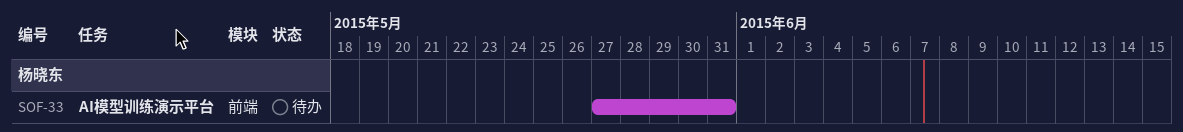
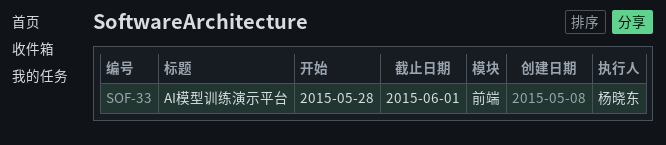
SOF-33, start: May 27 -> May 28
SOF-33, due: May 31 -> Jun 1

